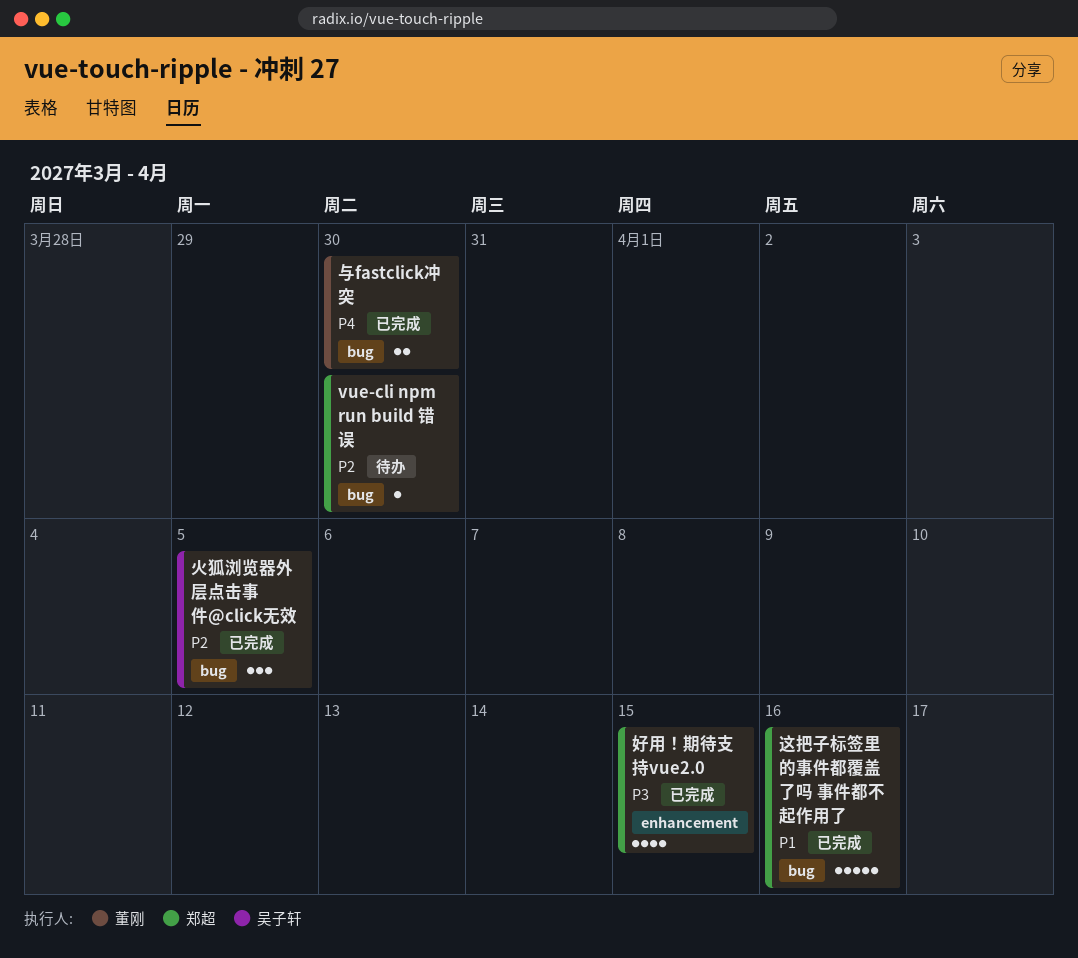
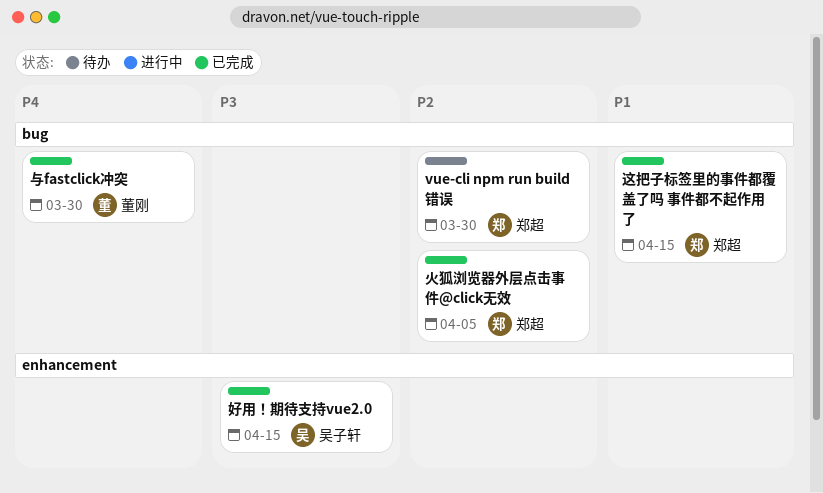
好用！期待支持vue2.0, owner: 郑超 -> 吴子轩
火狐浏览器外层点击事件@click无效, owner: 吴子轩 -> 郑超
这把子标签里的事件都覆盖了吗 事件都不起作用了, due: Apr 16 -> Apr 15

